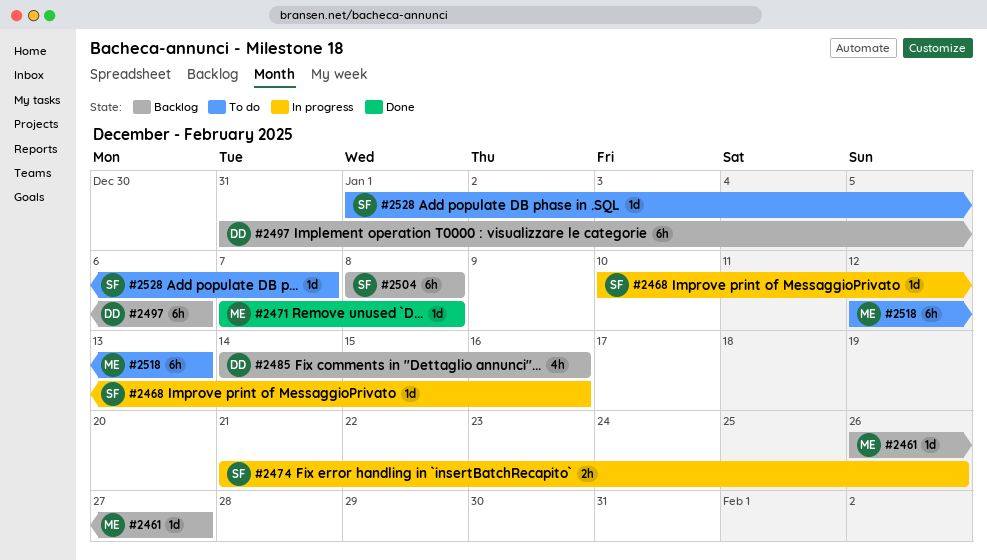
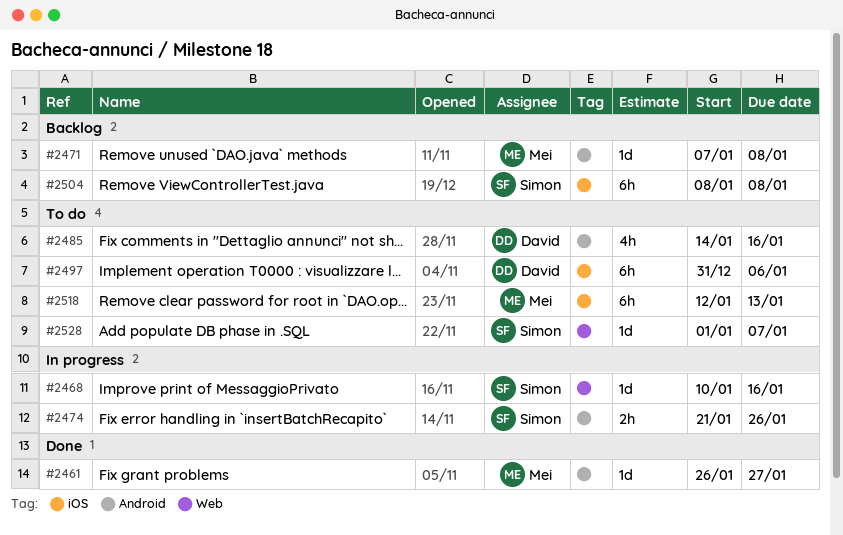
#2461, status: Backlog -> Done
#2471, status: Done -> Backlog
#2485, status: Backlog -> To do
#2497, status: Backlog -> To do

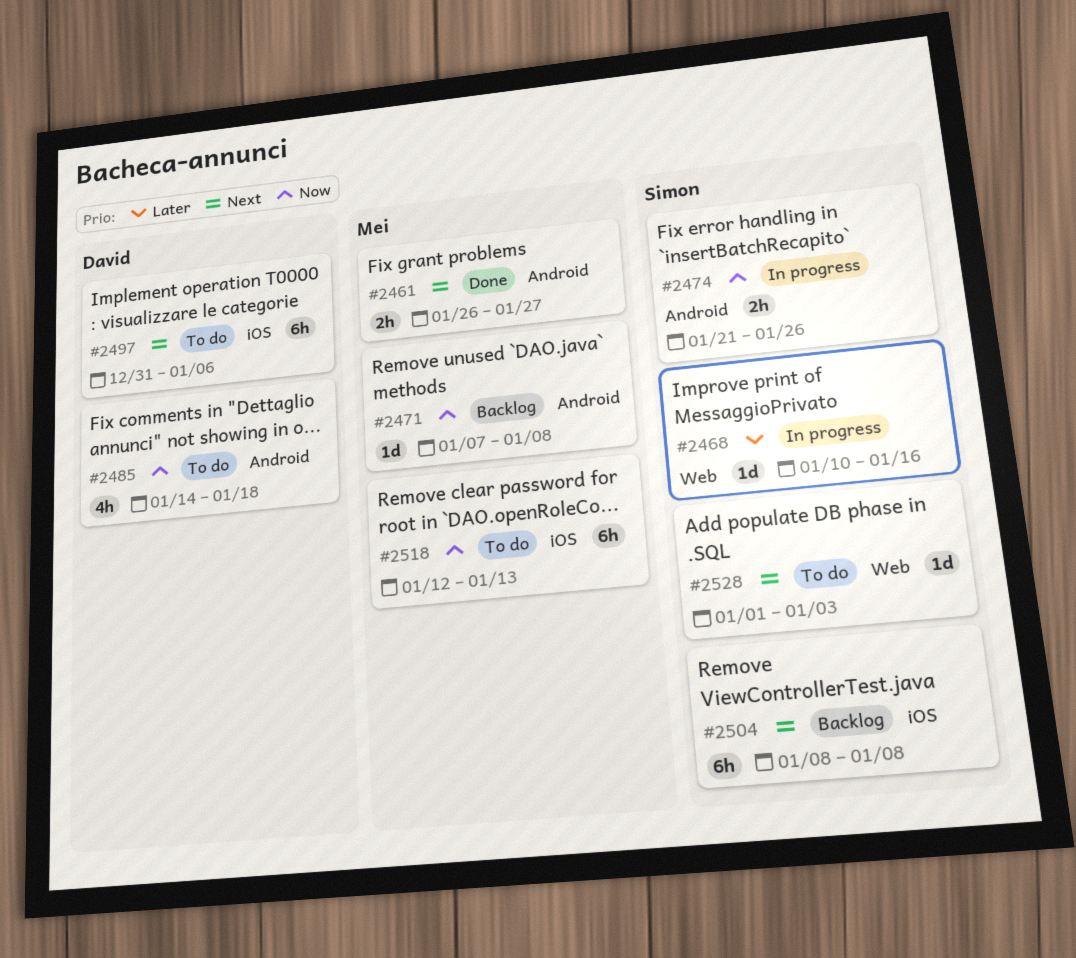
#2461, estimate: 1d -> 2h
#2485, due: Jan 16 -> Jan 18
#2528, due: Jan 7 -> Jan 3

